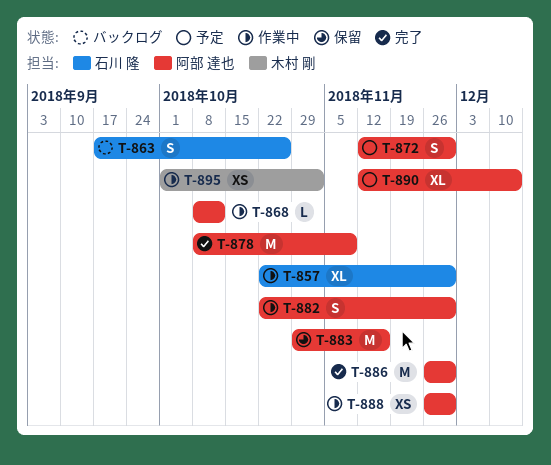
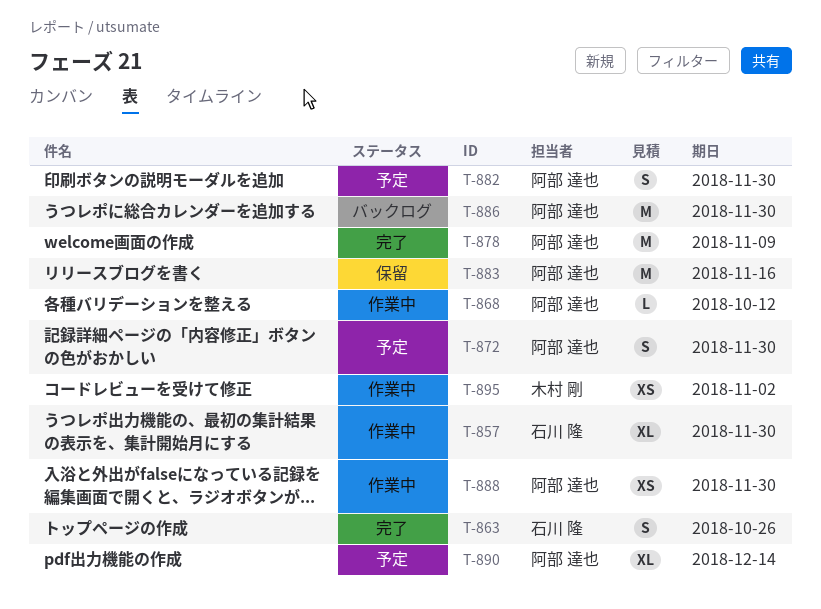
T-863, status: バックログ -> 完了
T-882, status: 作業中 -> 予定
T-886, status: 完了 -> バックログ

